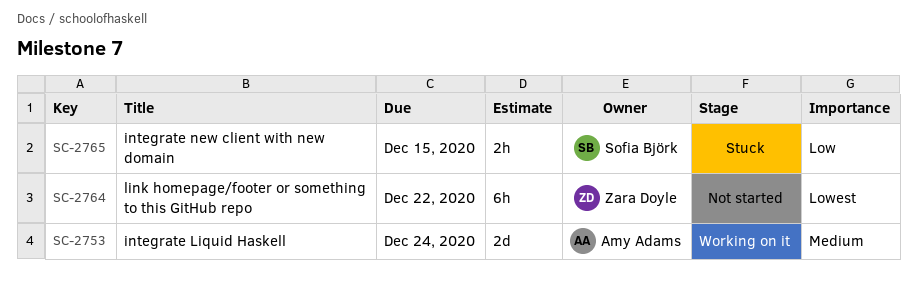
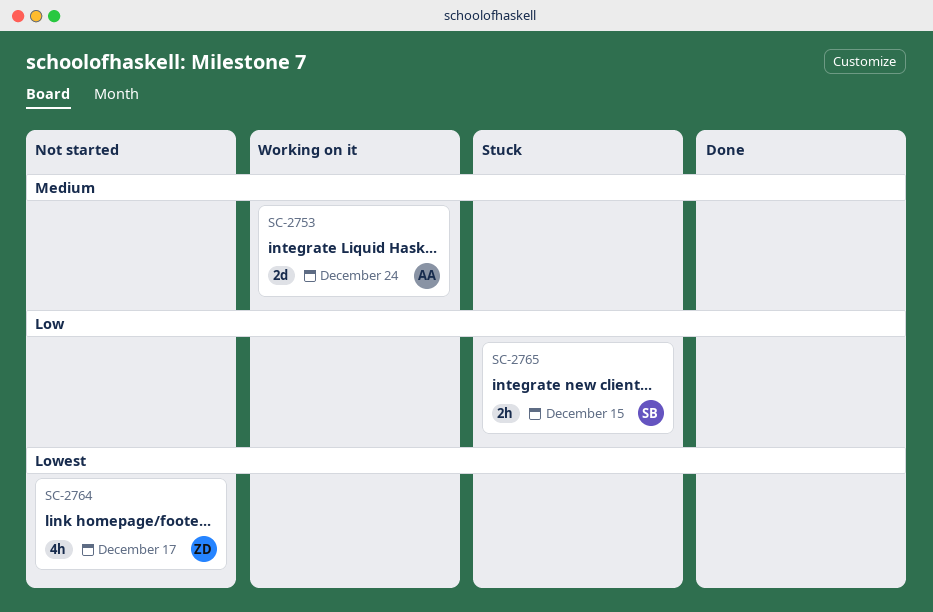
SC-2764, estimate: 6h -> 4h
SC-2764, due: Dec 22 -> Dec 17

